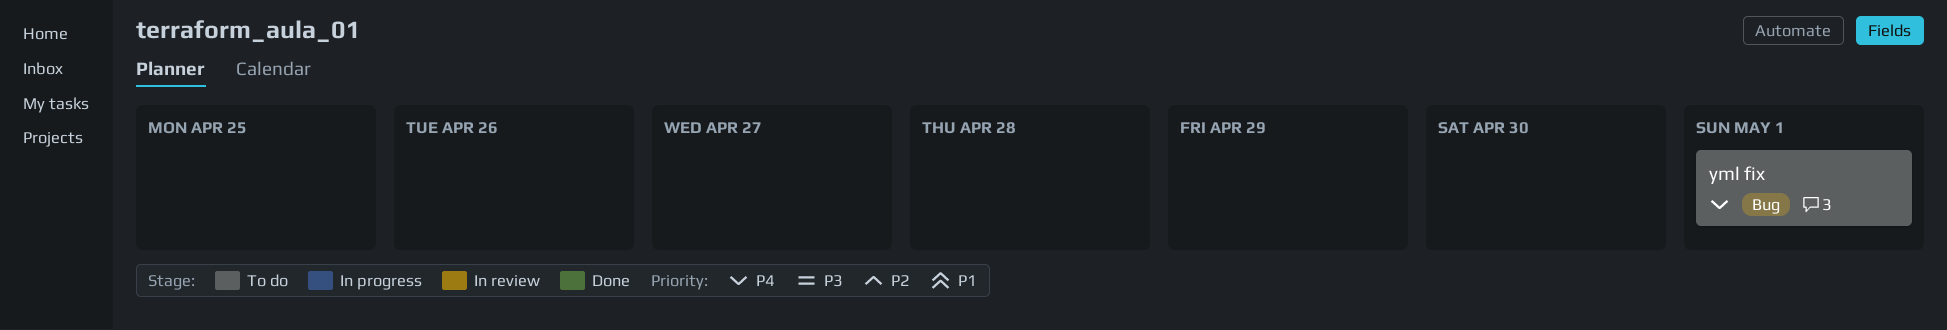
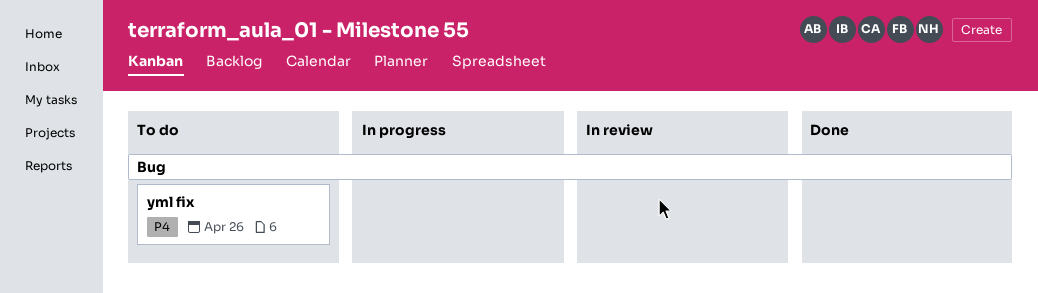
yml fix, due: May 1 -> Apr 26

